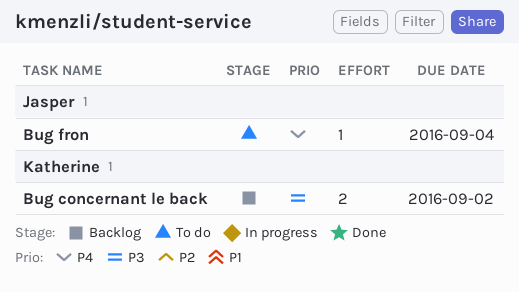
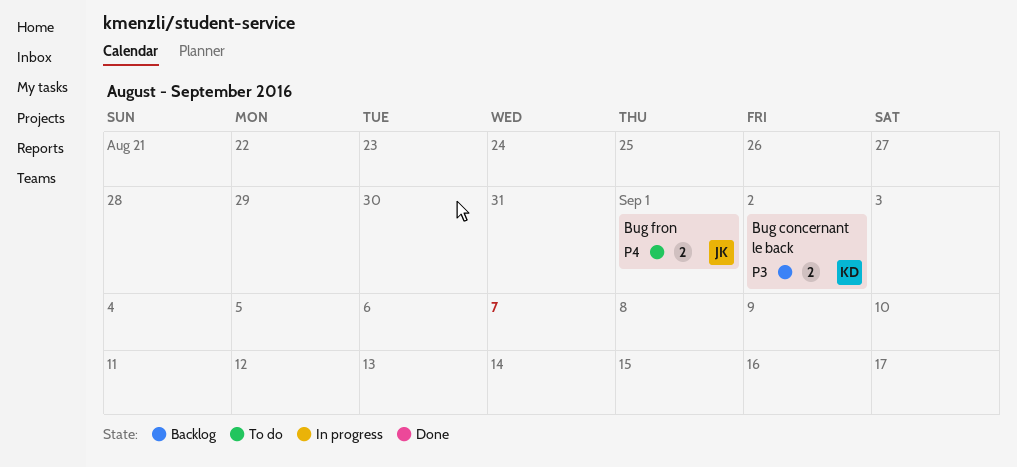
Bug fron, estimate: 1 -> 2
Bug fron, due: Sep 4 -> Sep 1

